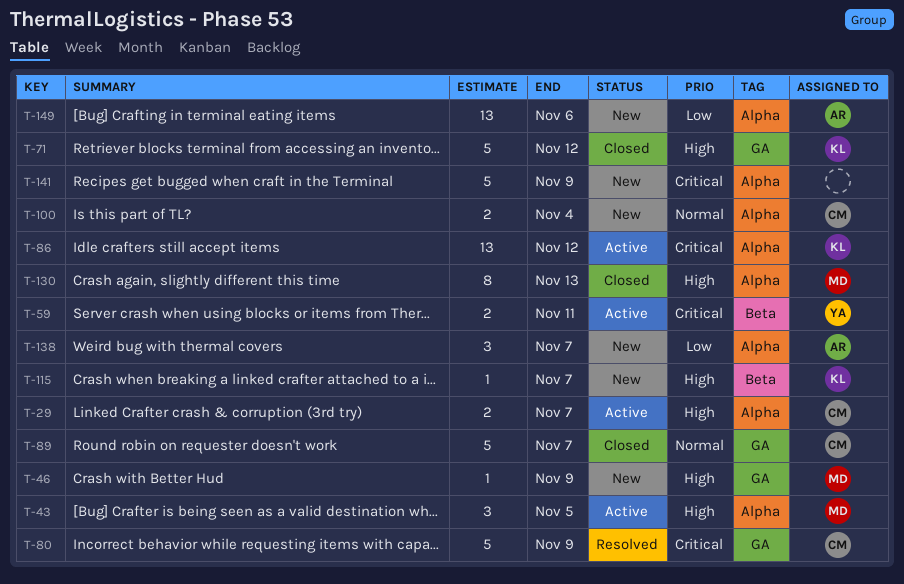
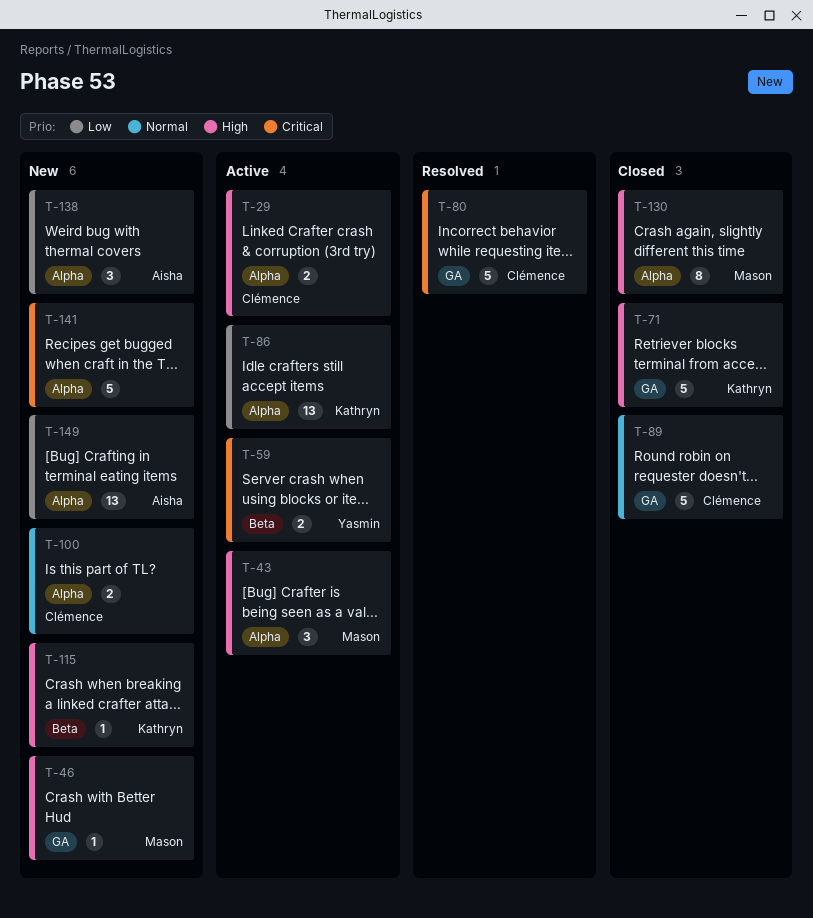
T-86, priority: Critical -> Low

